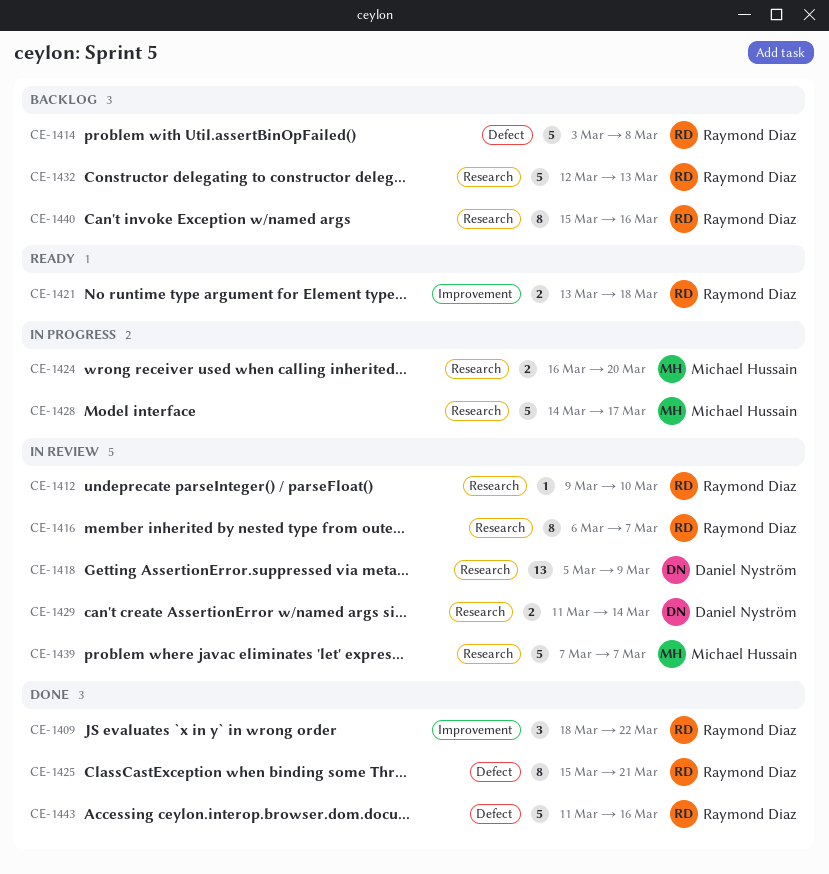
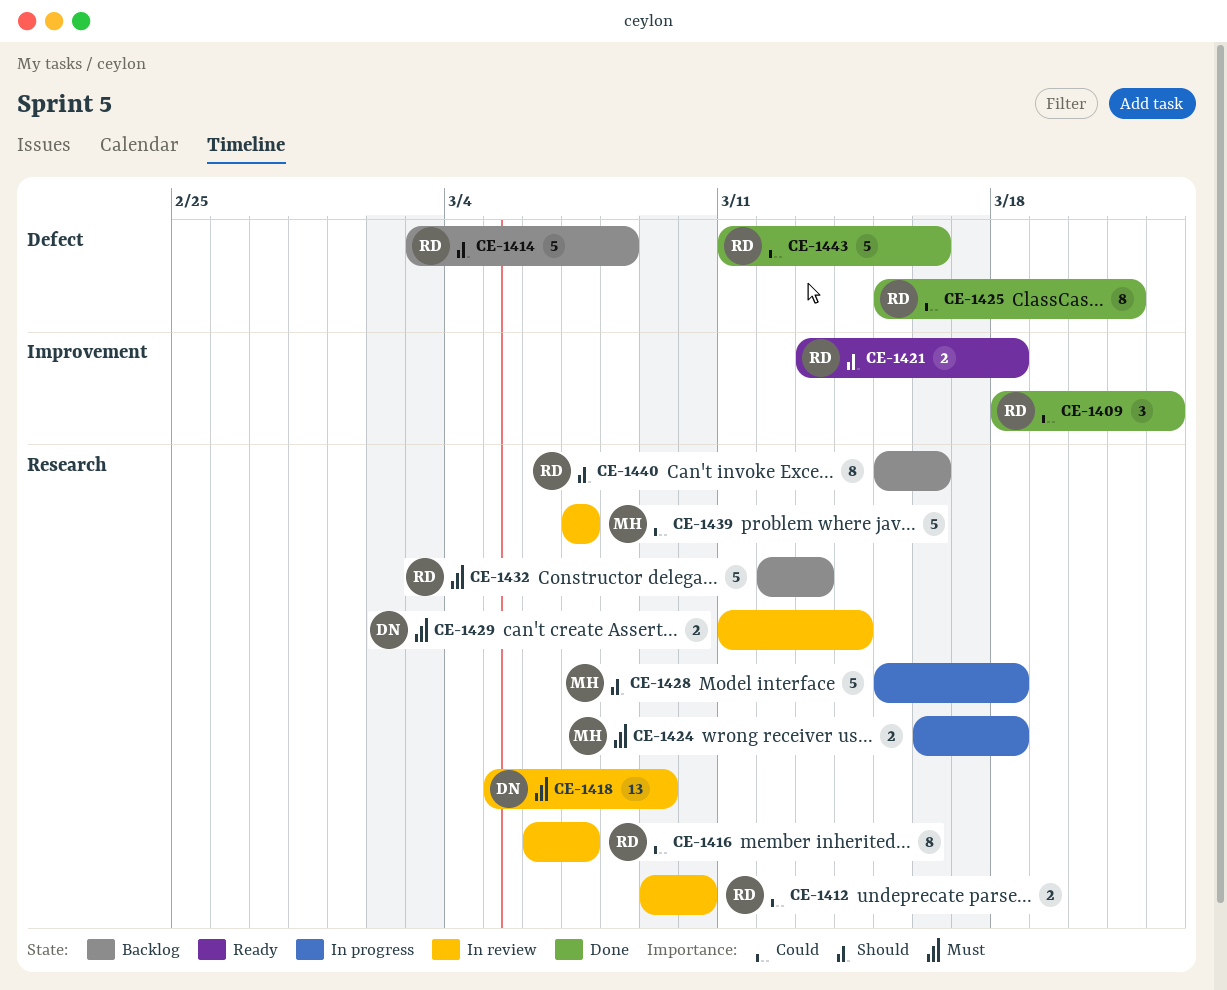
CE-1412, estimate: 1 -> 2
CE-1424, due: Mar 20 -> Mar 18
CE-1428, start: Mar 14 -> Mar 15
CE-1428, due: Mar 17 -> Mar 18

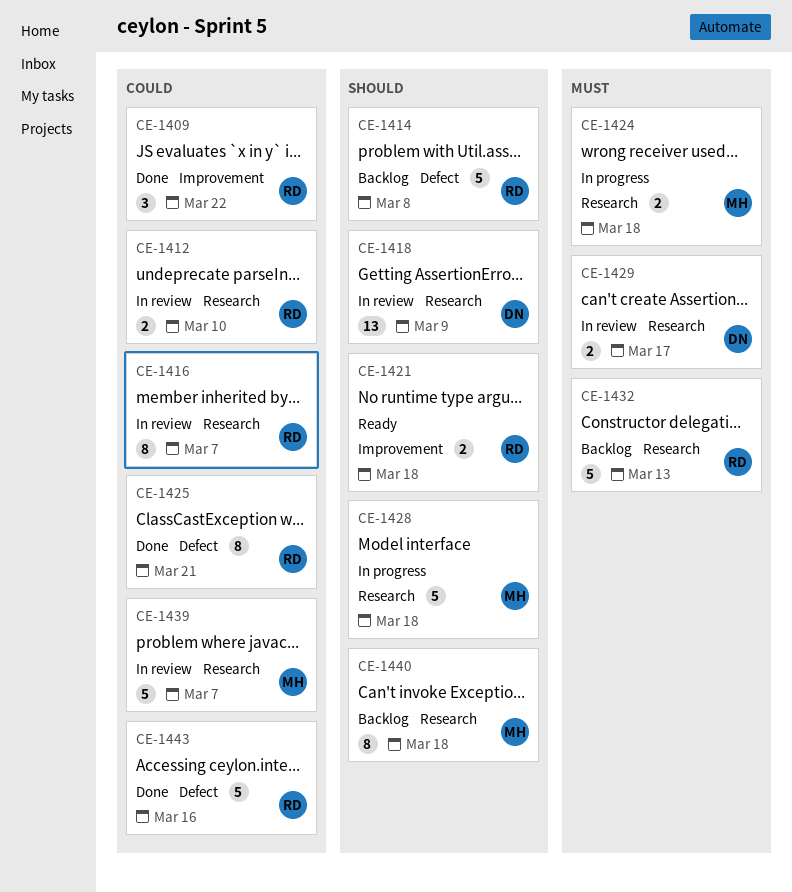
CE-1418, priority: Must -> Should
CE-1429, due: Mar 14 -> Mar 17
CE-1440, owner: RD -> MH
CE-1440, due: Mar 16 -> Mar 18

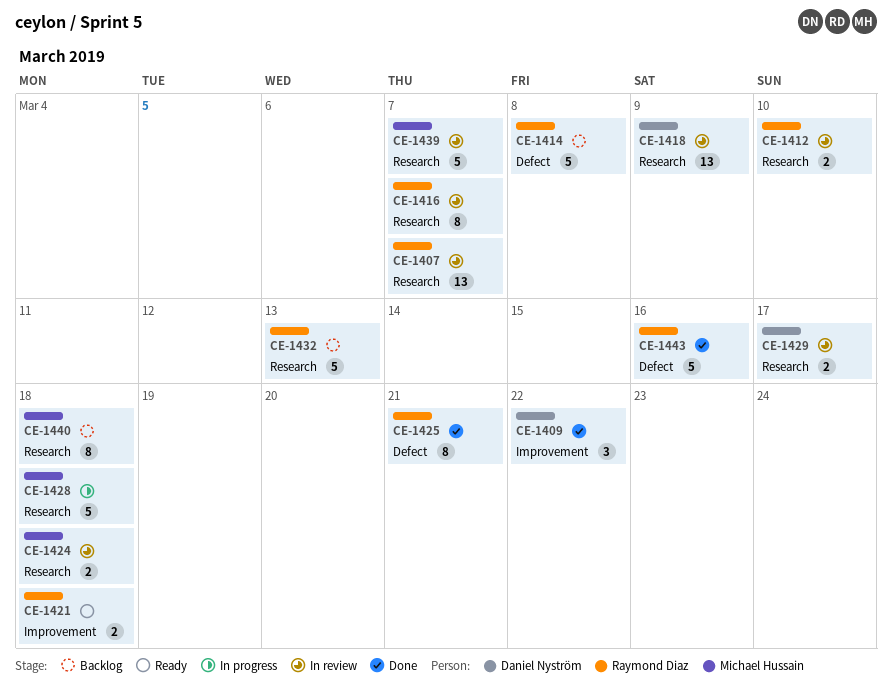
CE-1407: none -> present
CE-1409, owner: Raymond Diaz -> Daniel Nyström
CE-1424, status: In progress -> In review

